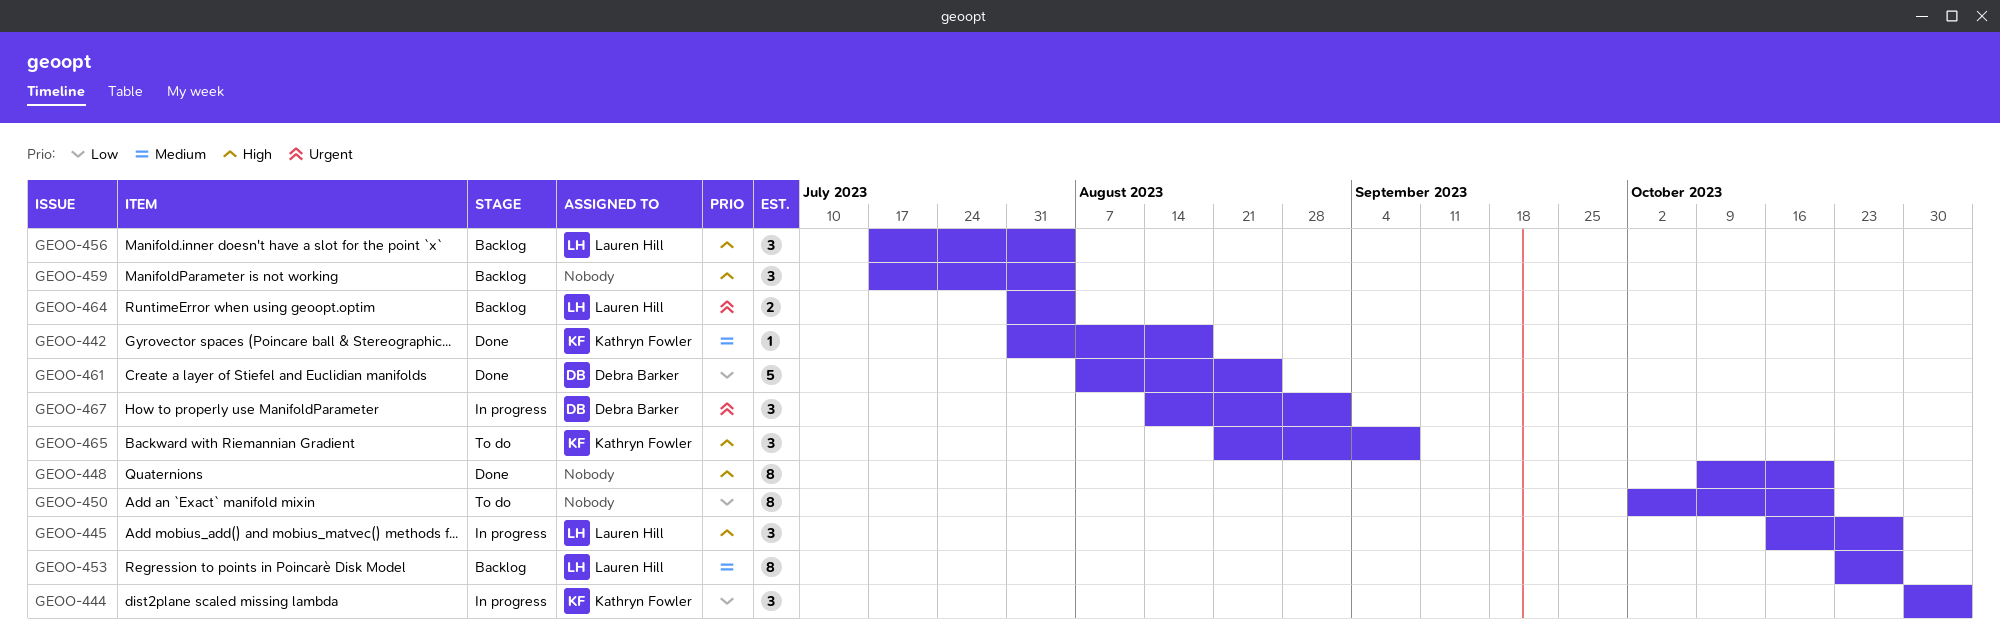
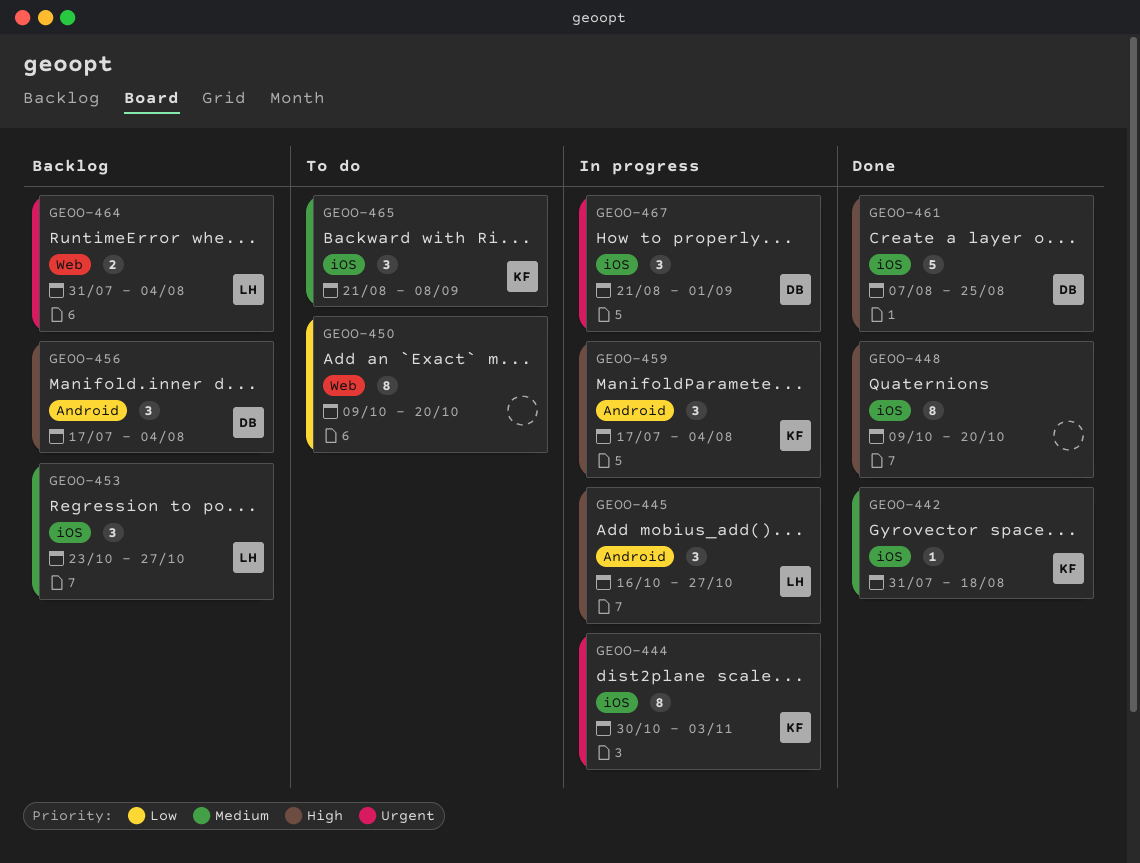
GEOO-444, priority: Low -> Urgent
GEOO-444, estimate: 3 -> 8
GEOO-450, start: Oct 2 -> Oct 9
GEOO-453, estimate: 8 -> 3
GEOO-456, owner: Lauren Hill -> Debra Barker
GEOO-459, status: Backlog -> In progress
GEOO-459, owner: none -> Kathryn Fowler
GEOO-461, priority: Low -> High
GEOO-465, priority: High -> Medium
GEOO-467, start: Aug 14 -> Aug 21

